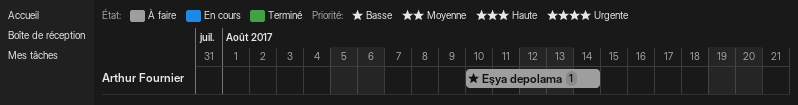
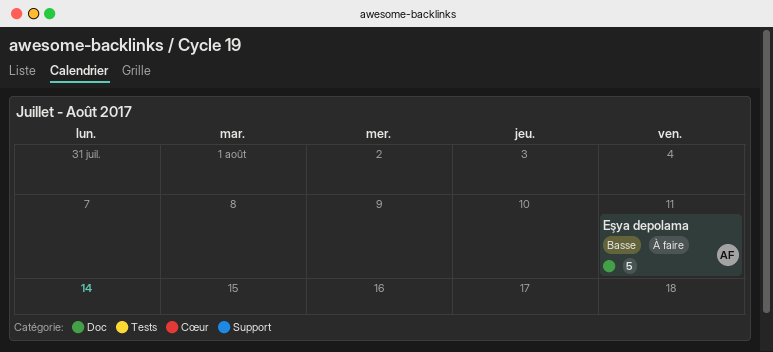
Eşya depolama, estimate: 1 -> 5
Eşya depolama, due: Aug 14 -> Aug 11

